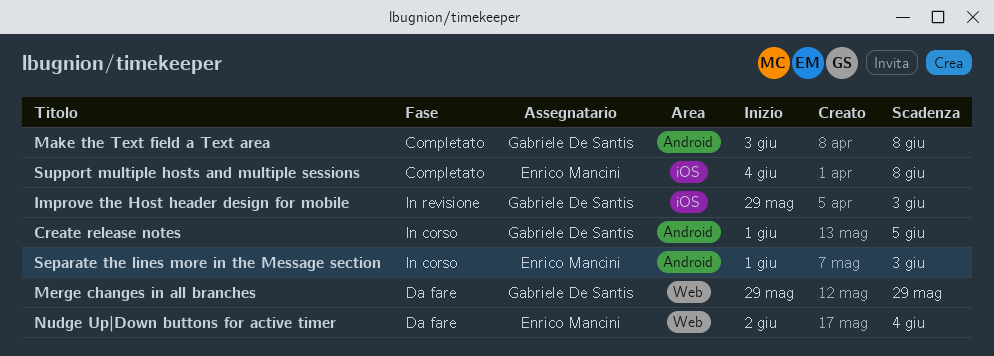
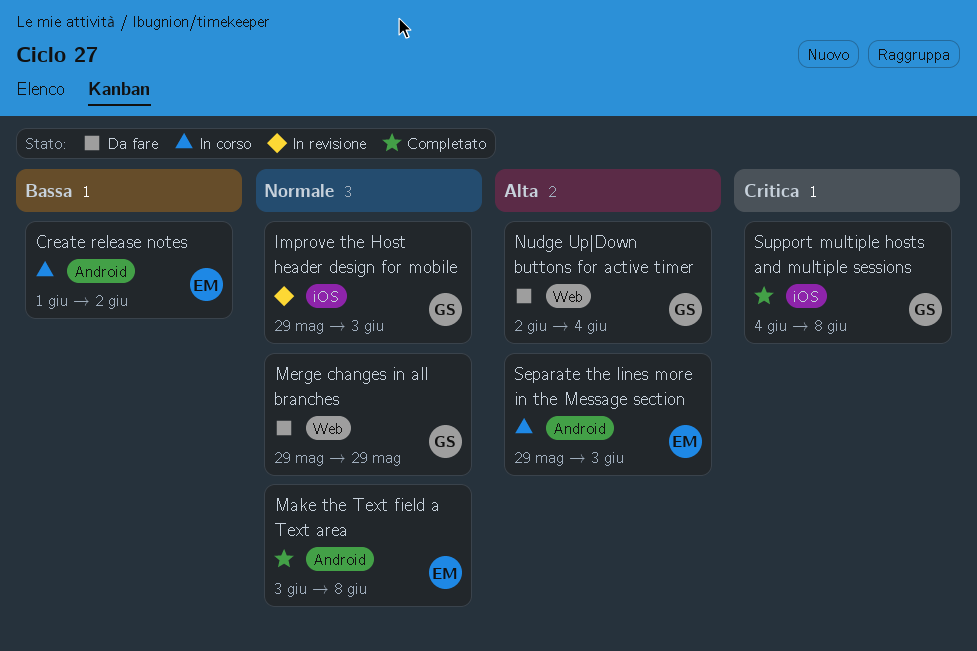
Create release notes, owner: Gabriele De Santis -> Enrico Mancini
Create release notes, due: Jun 5 -> Jun 2
Make the Text field a Text area, owner: Gabriele De Santis -> Enrico Mancini
Nudge Up|Down buttons for active timer, owner: Enrico Mancini -> Gabriele De Santis
Separate the lines more in the Message section, start: Jun 1 -> May 29
Support multiple hosts and multiple sessions, owner: Enrico Mancini -> Gabriele De Santis

